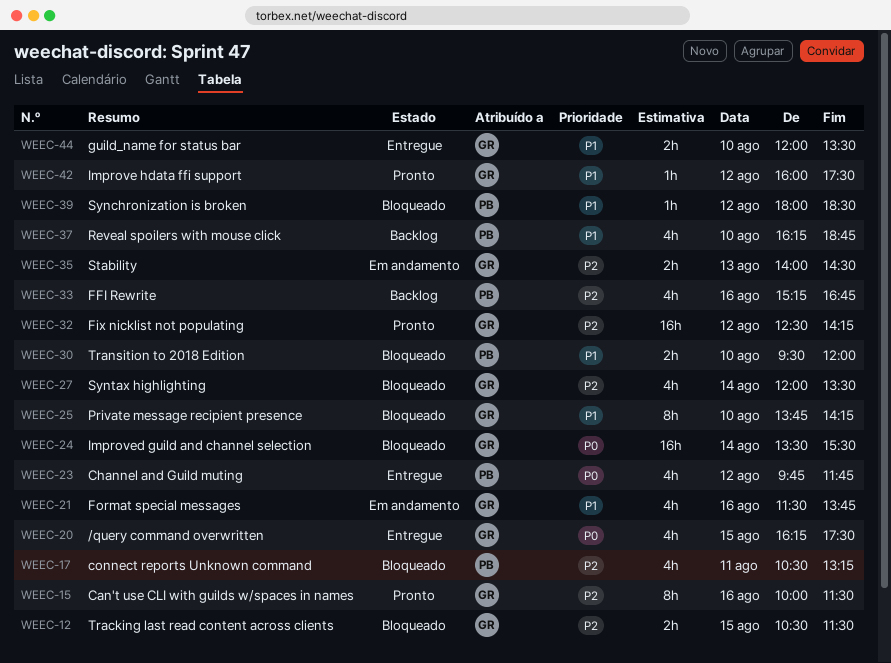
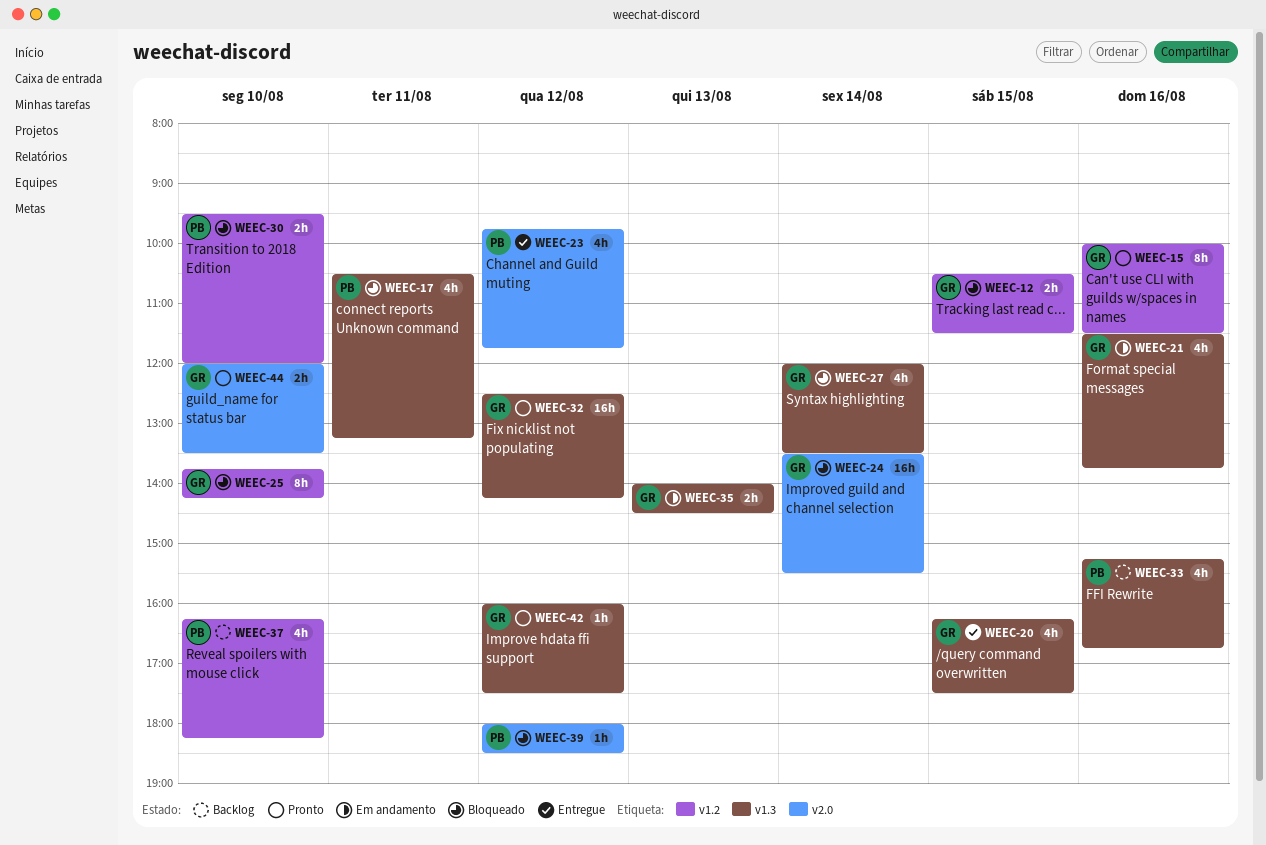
WEEC-37, ends: 18:45 -> 18:15
WEEC-44, status: Entregue -> Pronto

